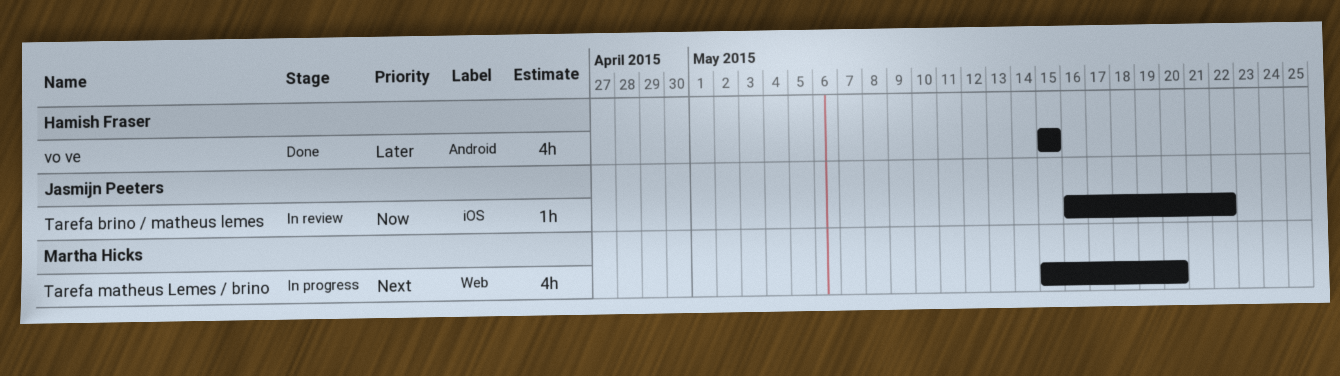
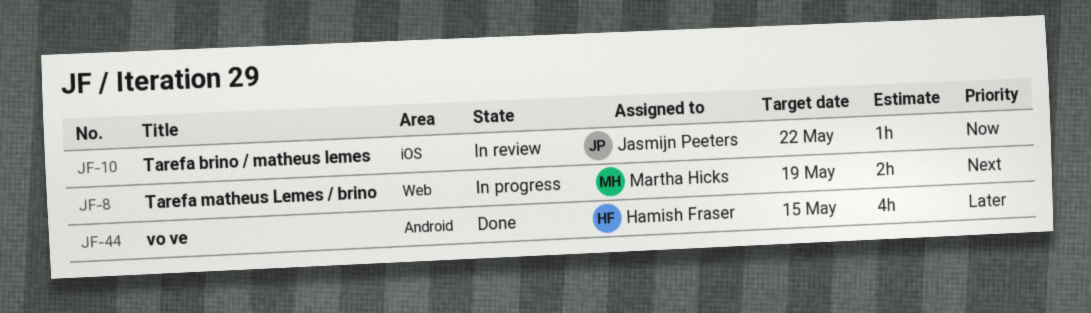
Tarefa matheus Lemes / brino, estimate: 4h -> 2h
Tarefa matheus Lemes / brino, due: May 20 -> May 19

